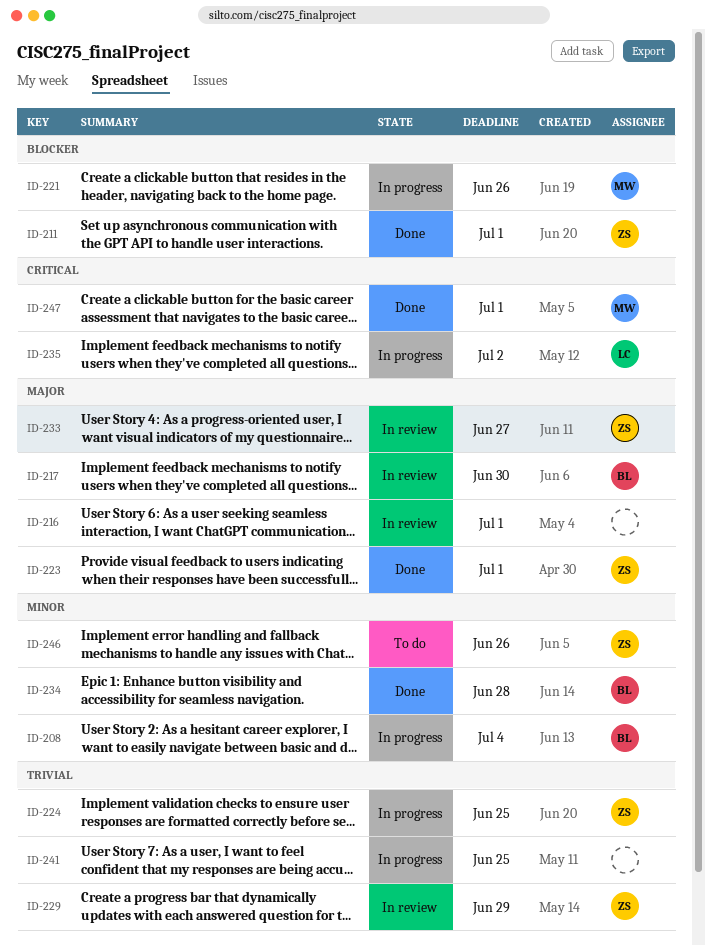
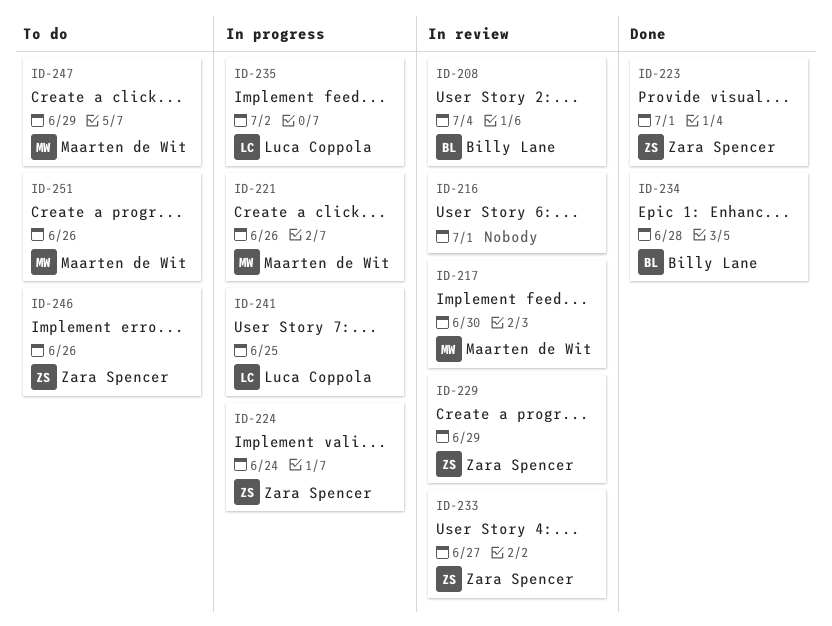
ID-208, status: In progress -> In review
ID-211: present -> none
ID-217, owner: Billy Lane -> Maarten de Wit
ID-224, due: Jun 25 -> Jun 24
ID-241, owner: none -> Luca Coppola
ID-247, status: Done -> To do
ID-247, due: Jul 1 -> Jun 29
ID-251: none -> present

